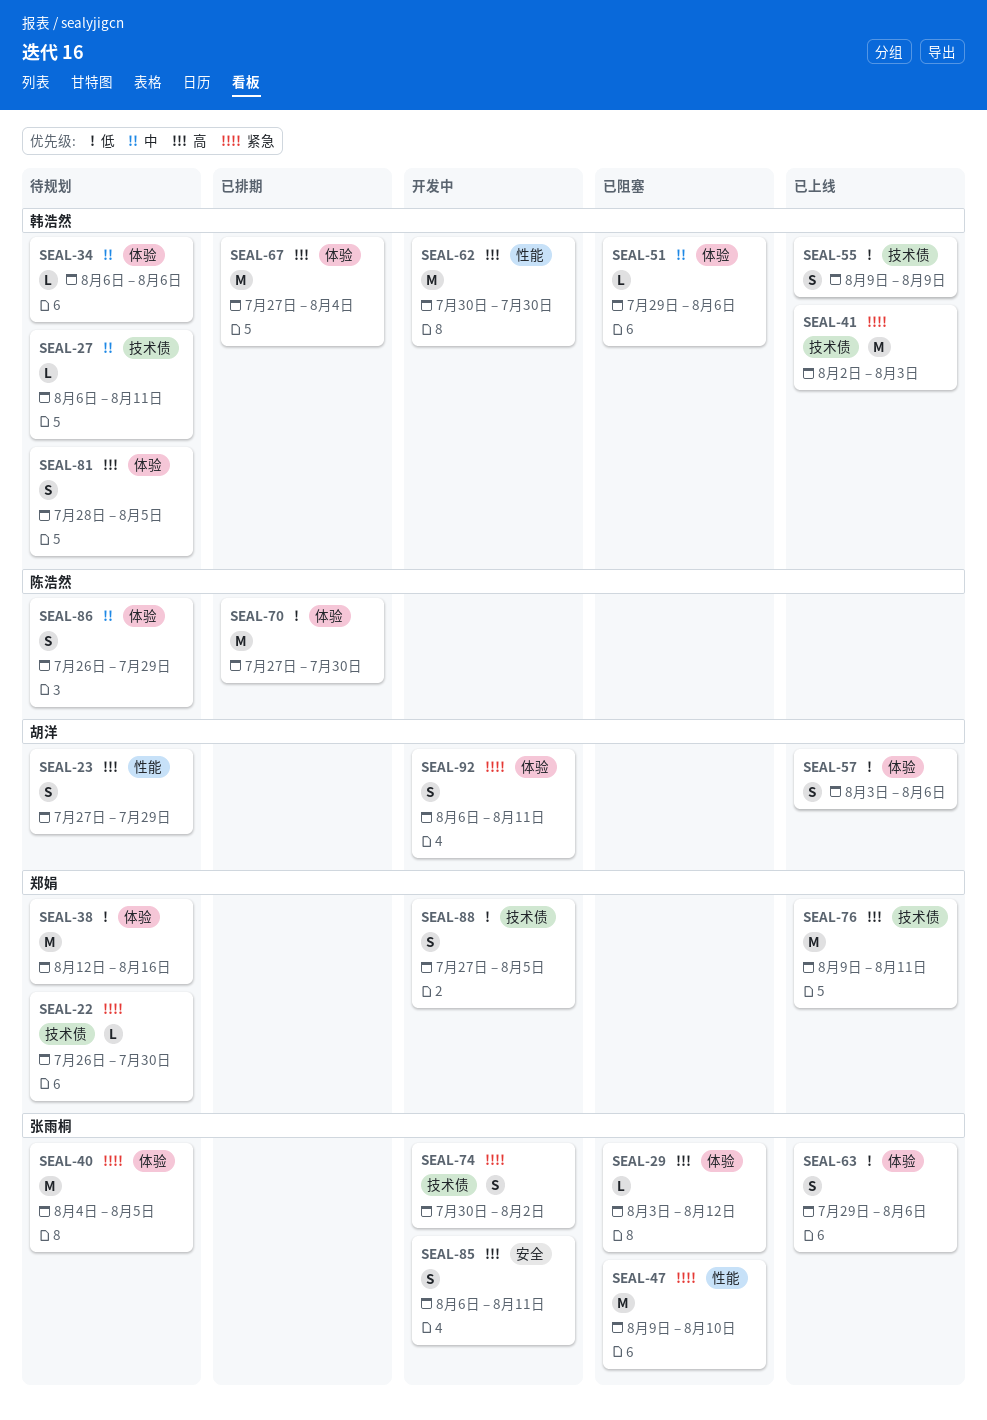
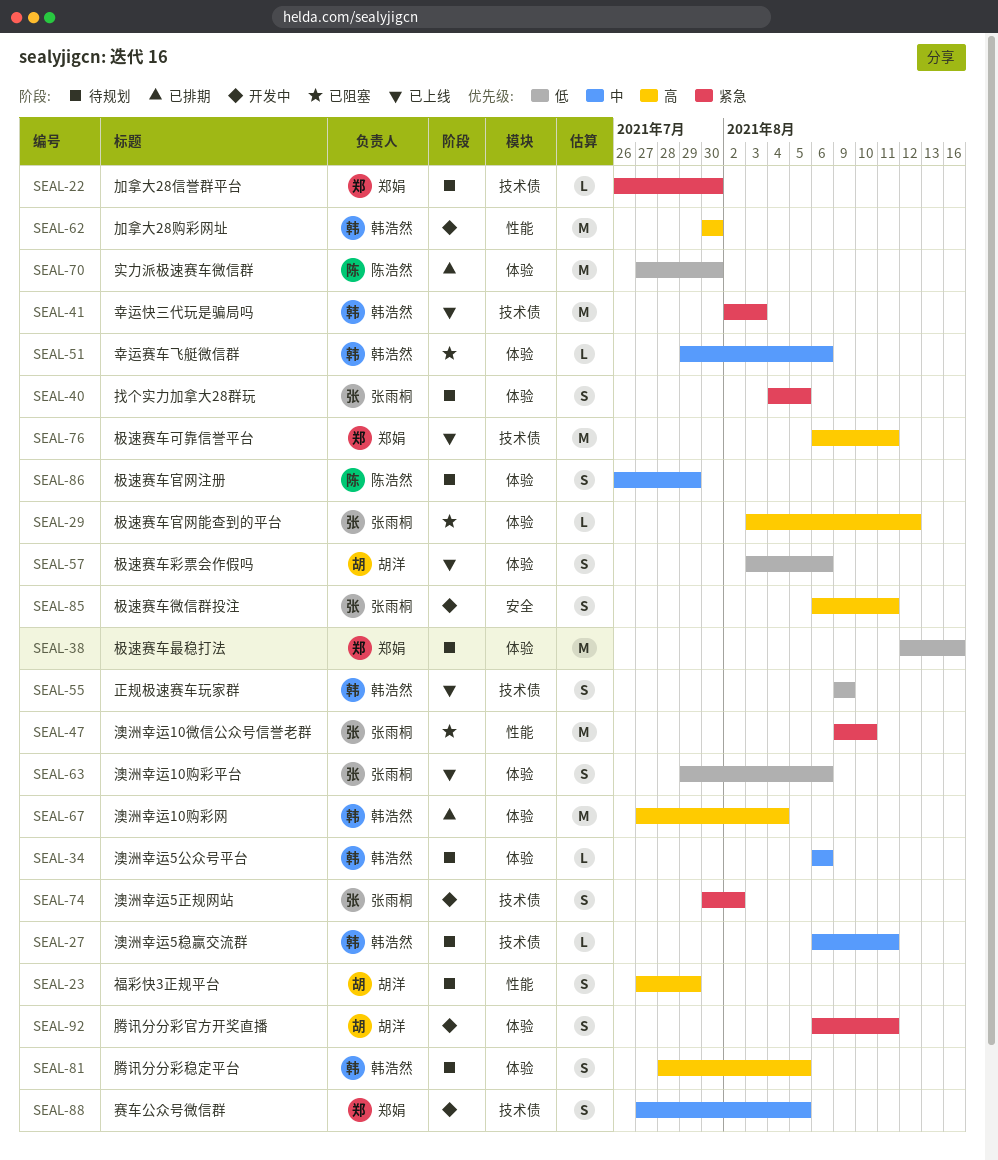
SEAL-40, estimate: M -> S
SEAL-76, start: Aug 9 -> Aug 6
SEAL-88, priority: 低 -> 中

